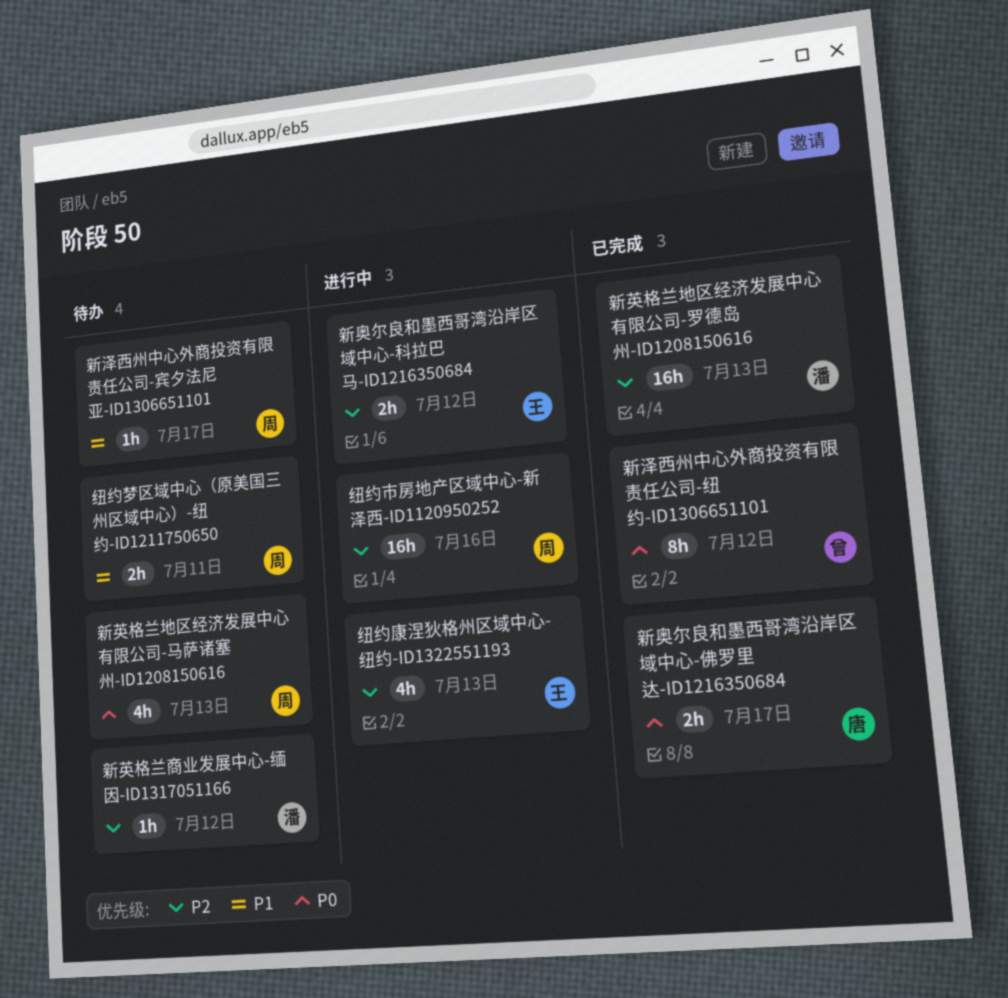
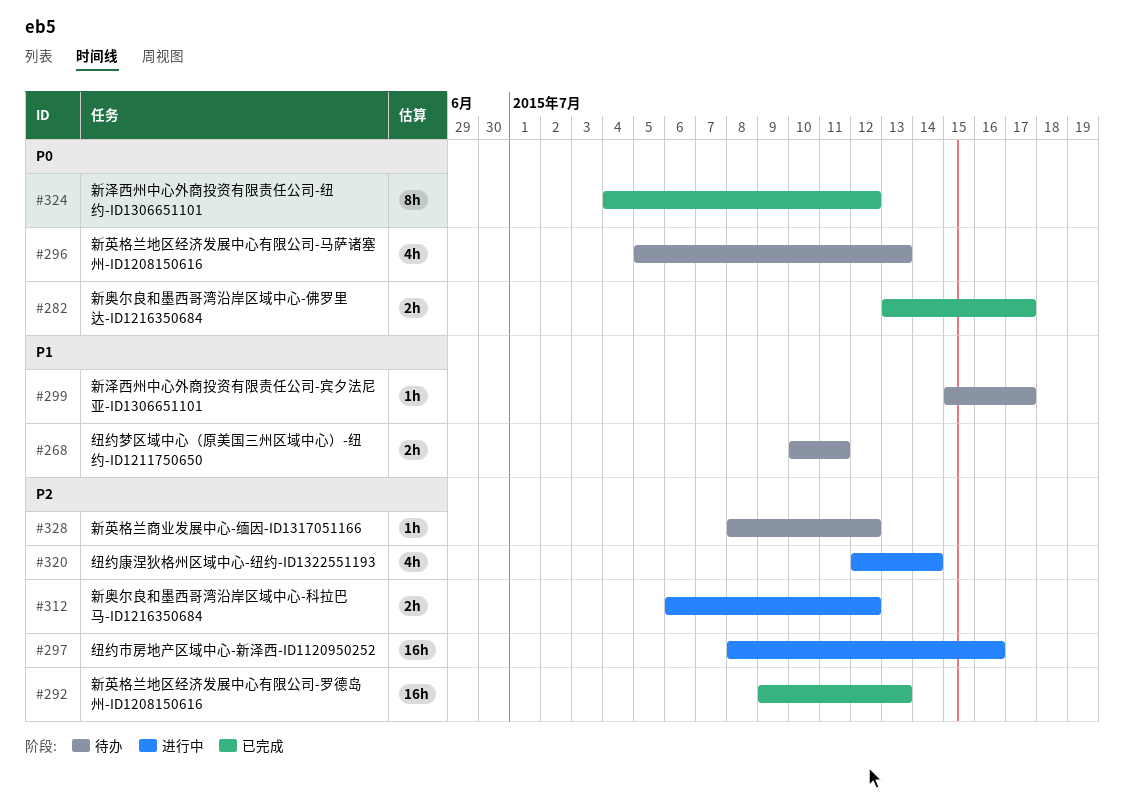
纽约康涅狄格州区域中心-纽约-ID1322551193, due: Jul 13 -> Jul 14

